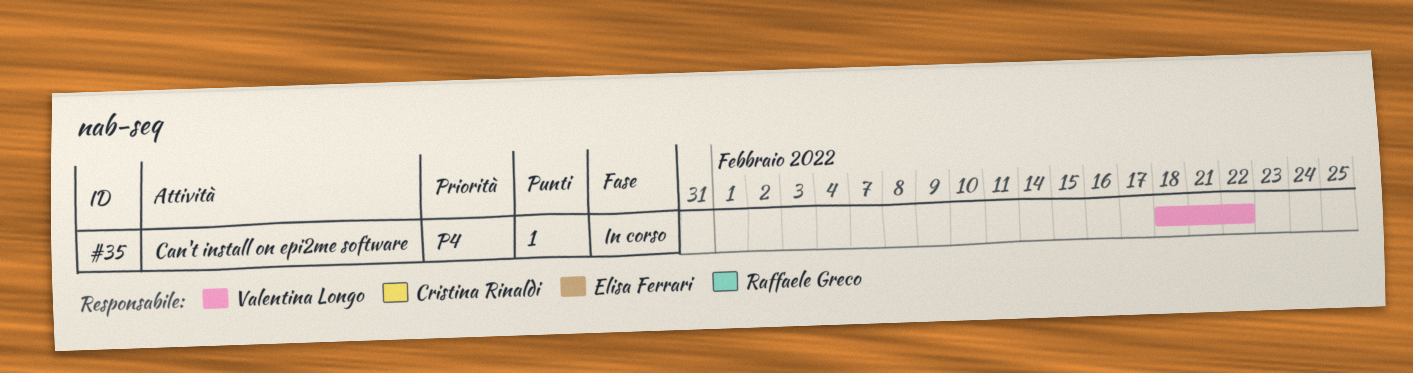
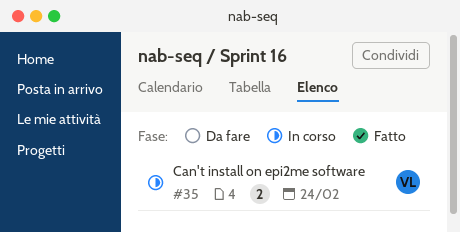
#35, estimate: 1 -> 2
#35, due: Feb 22 -> Feb 24

